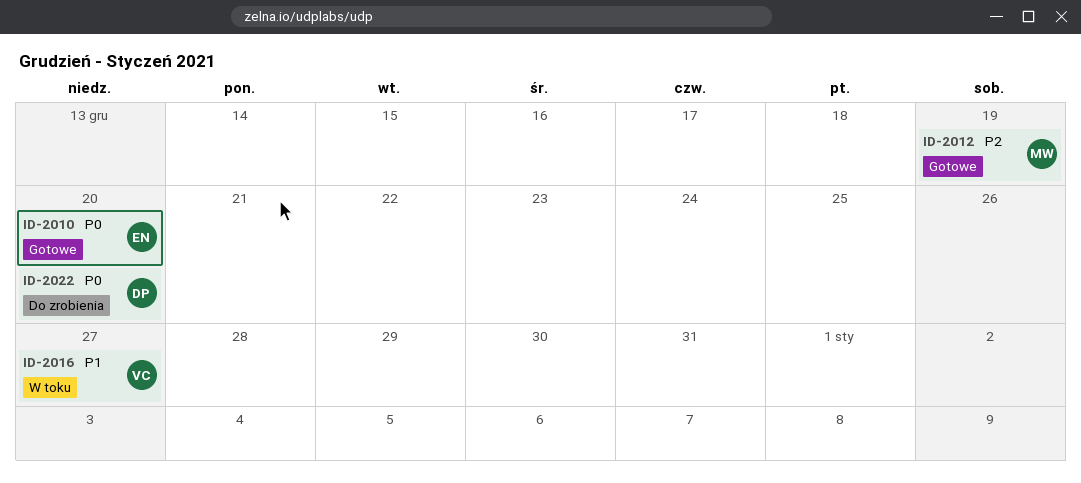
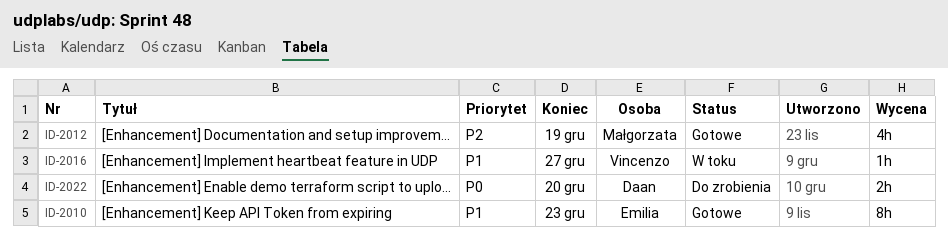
ID-2010, priority: P0 -> P1
ID-2010, due: Dec 20 -> Dec 23

